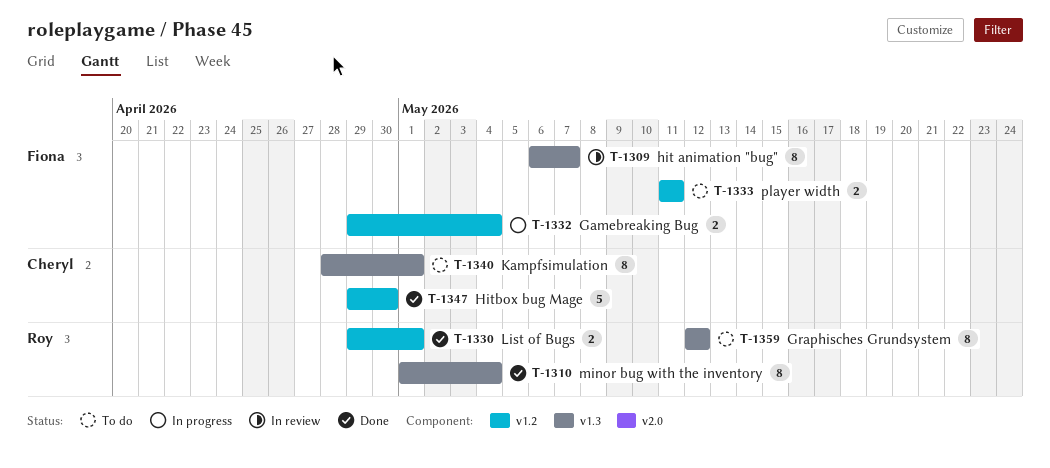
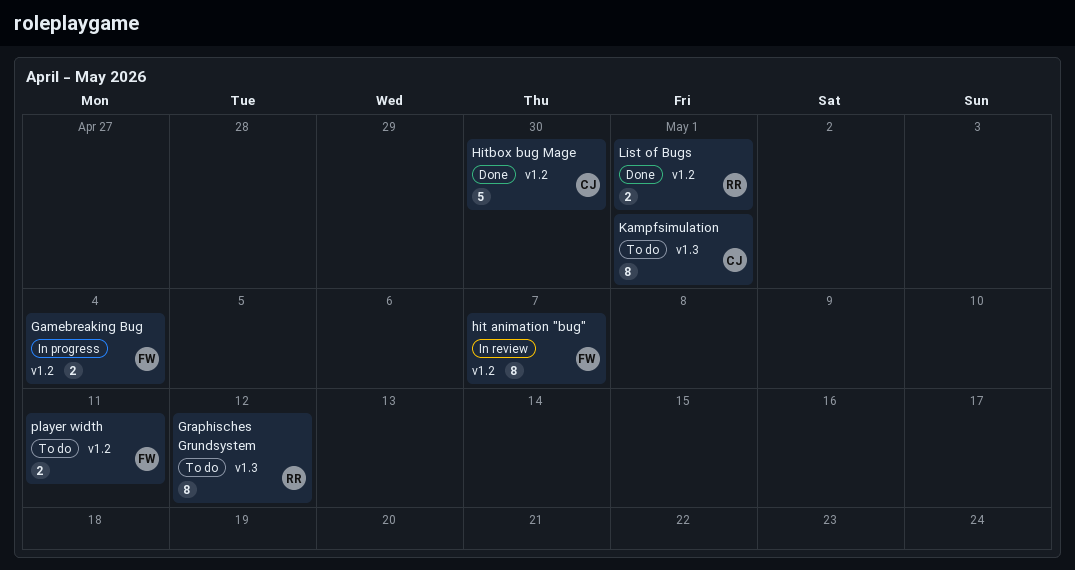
hit animation "bug", label: v1.3 -> v1.2
minor bug with the inventory: present -> none

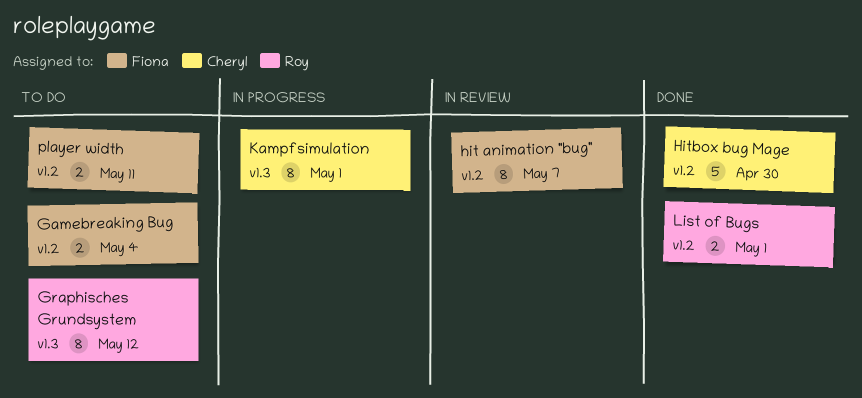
Gamebreaking Bug, status: In progress -> To do
Kampfsimulation, status: To do -> In progress

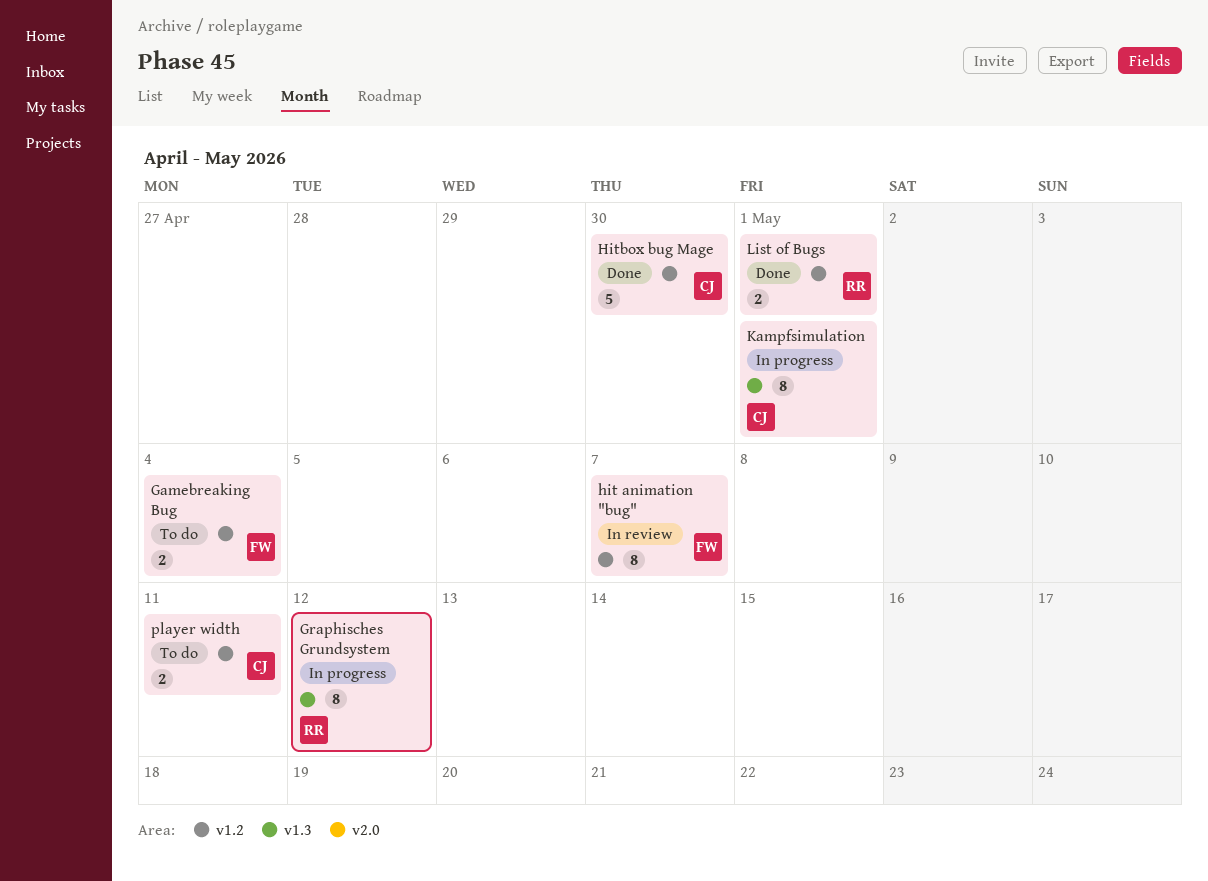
Graphisches Grundsystem, status: To do -> In progress
player width, owner: Fiona -> Cheryl

